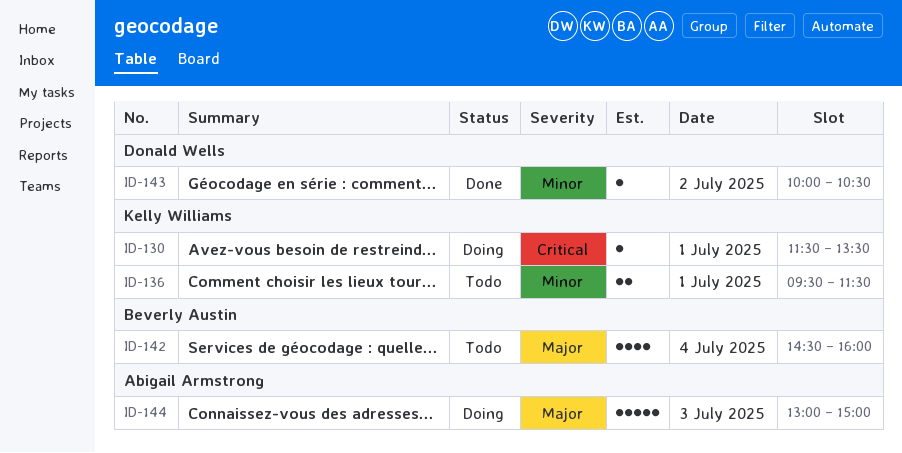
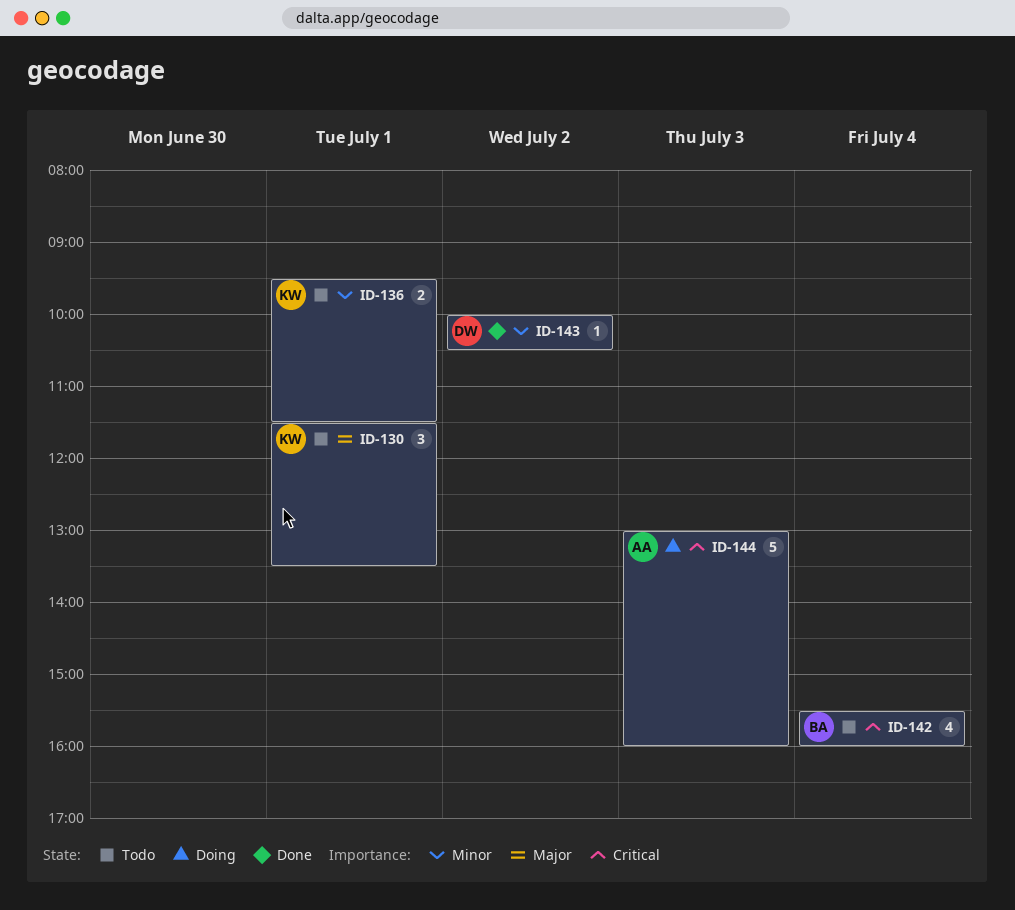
ID-130, status: Doing -> Todo
ID-130, priority: Critical -> Major
ID-130, estimate: 1 -> 3
ID-142, priority: Major -> Critical
ID-142, begins: 14:30 -> 15:30
ID-144, priority: Major -> Critical
ID-144, ends: 15:00 -> 16:00

